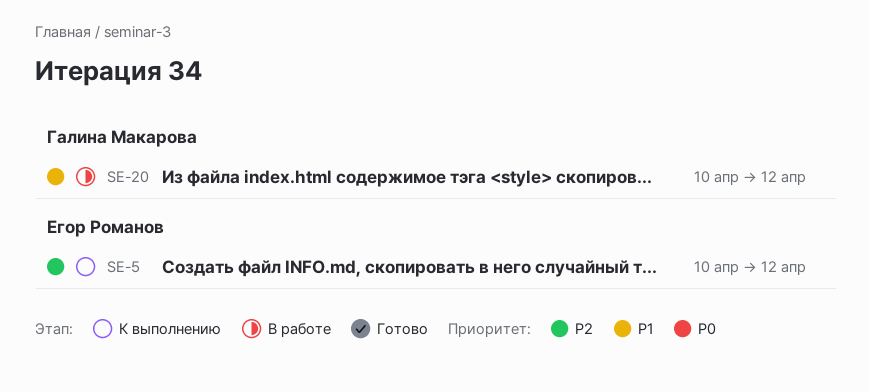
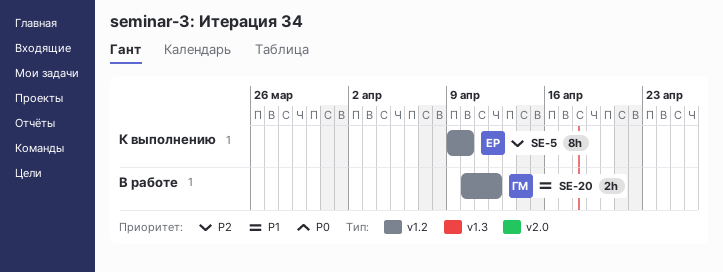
SE-5, start: Apr 10 -> Apr 9
SE-5, due: Apr 12 -> Apr 10

